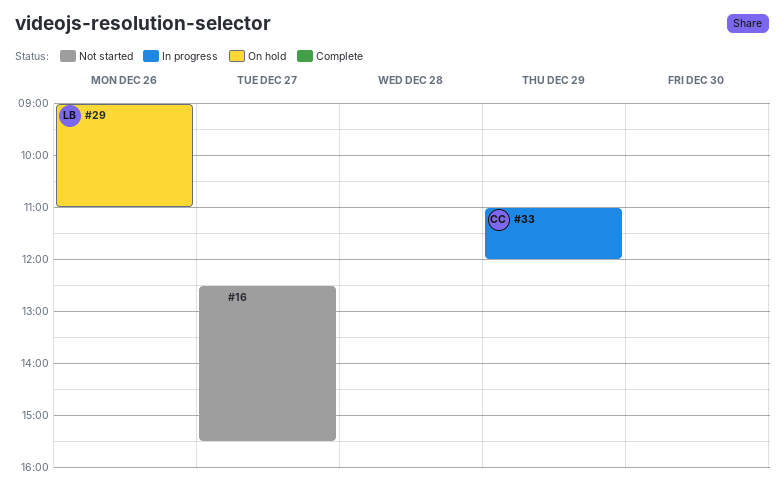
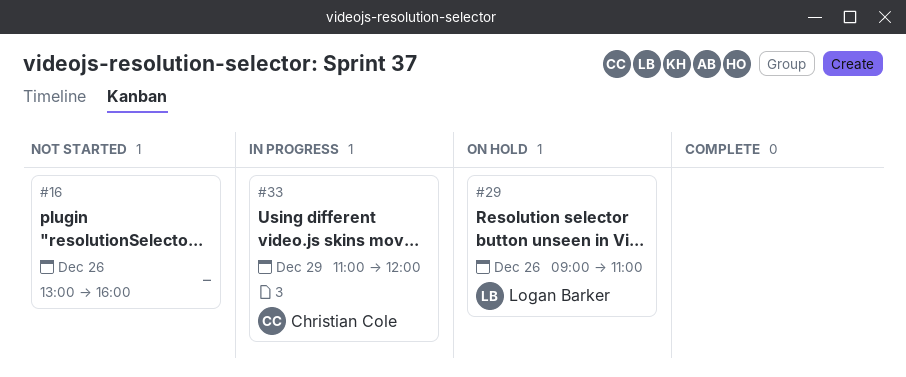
#16, day: Dec 27 -> Dec 26
#16, begins: 12:30 -> 13:00
#16, ends: 15:30 -> 16:00

